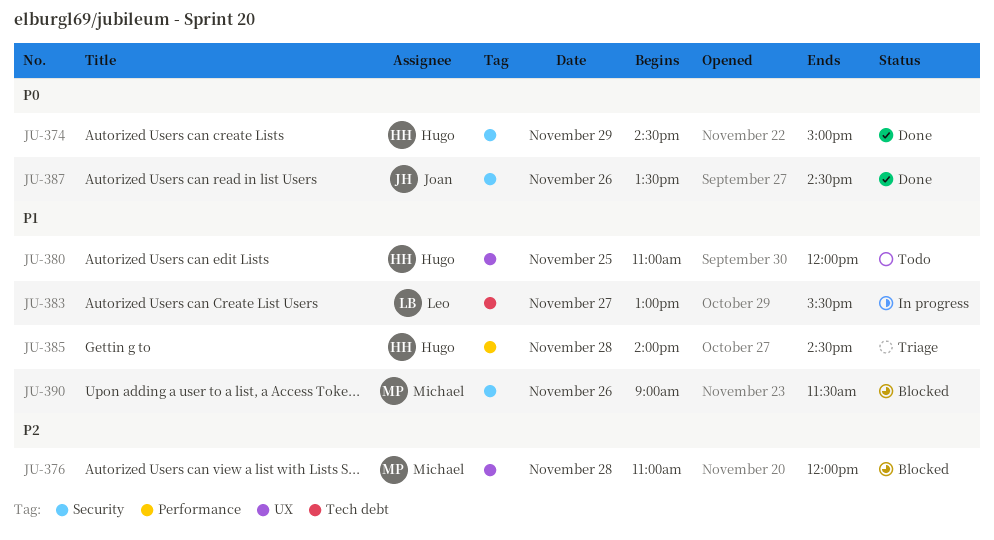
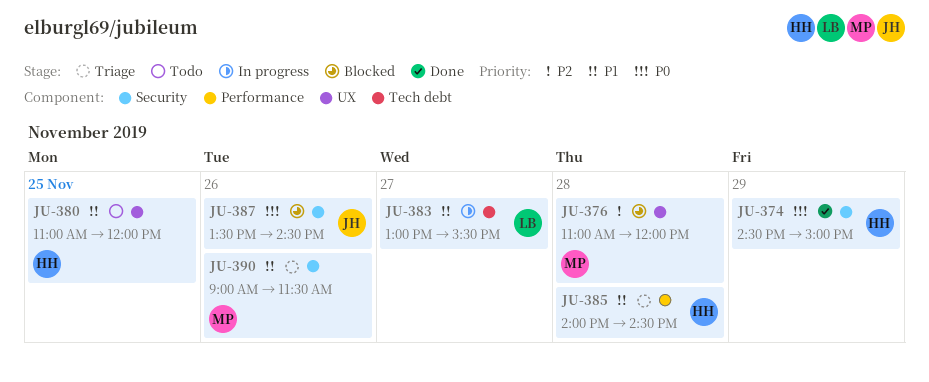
JU-387, status: Done -> Blocked
JU-390, status: Blocked -> Triage

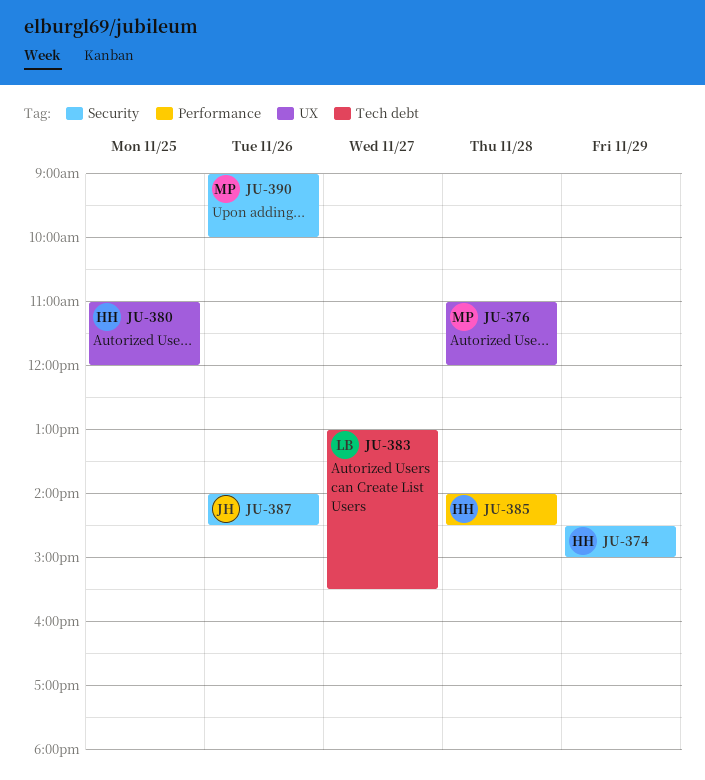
JU-387, begins: 13:30 -> 14:00
JU-390, ends: 11:30 -> 10:00

